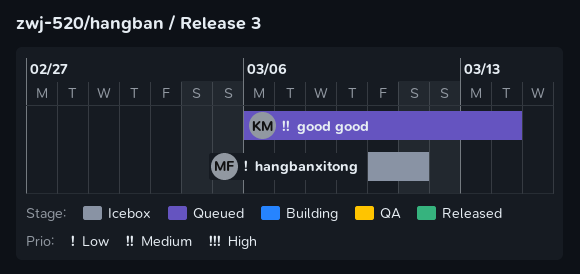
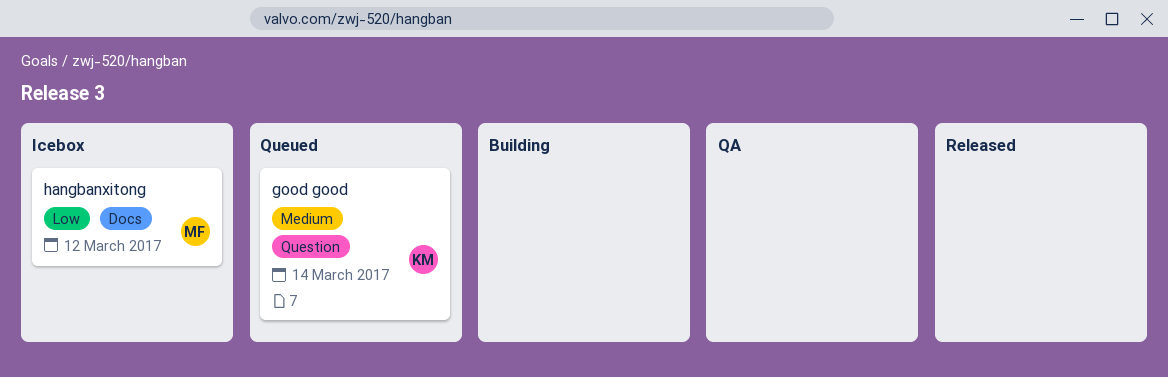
hangbanxitong, due: Mar 11 -> Mar 12

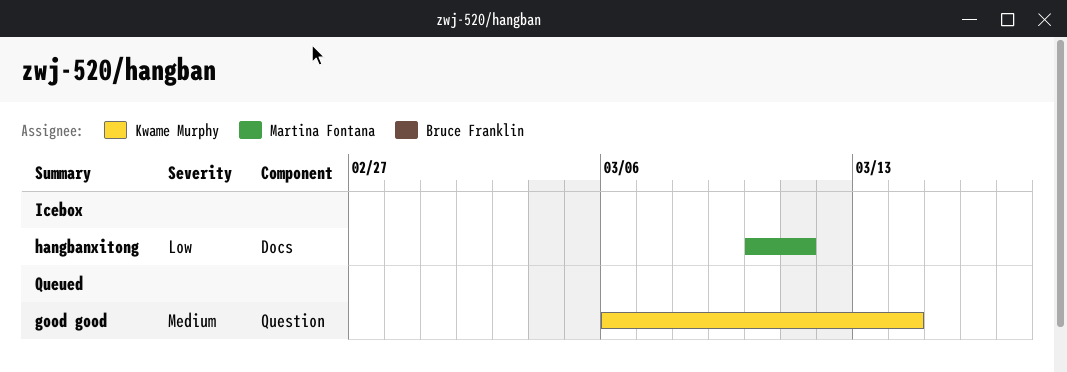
hangbanxitong, due: Mar 12 -> Mar 11

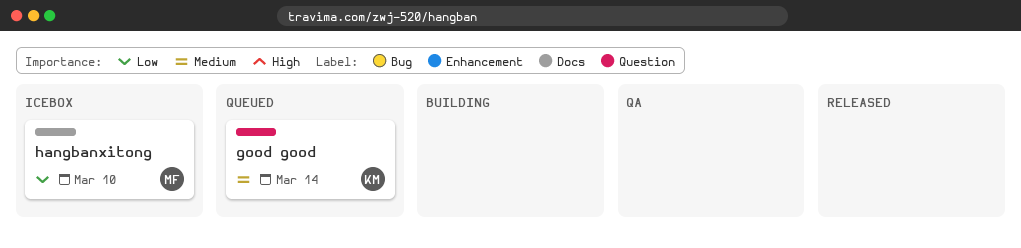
hangbanxitong, due: Mar 11 -> Mar 10

